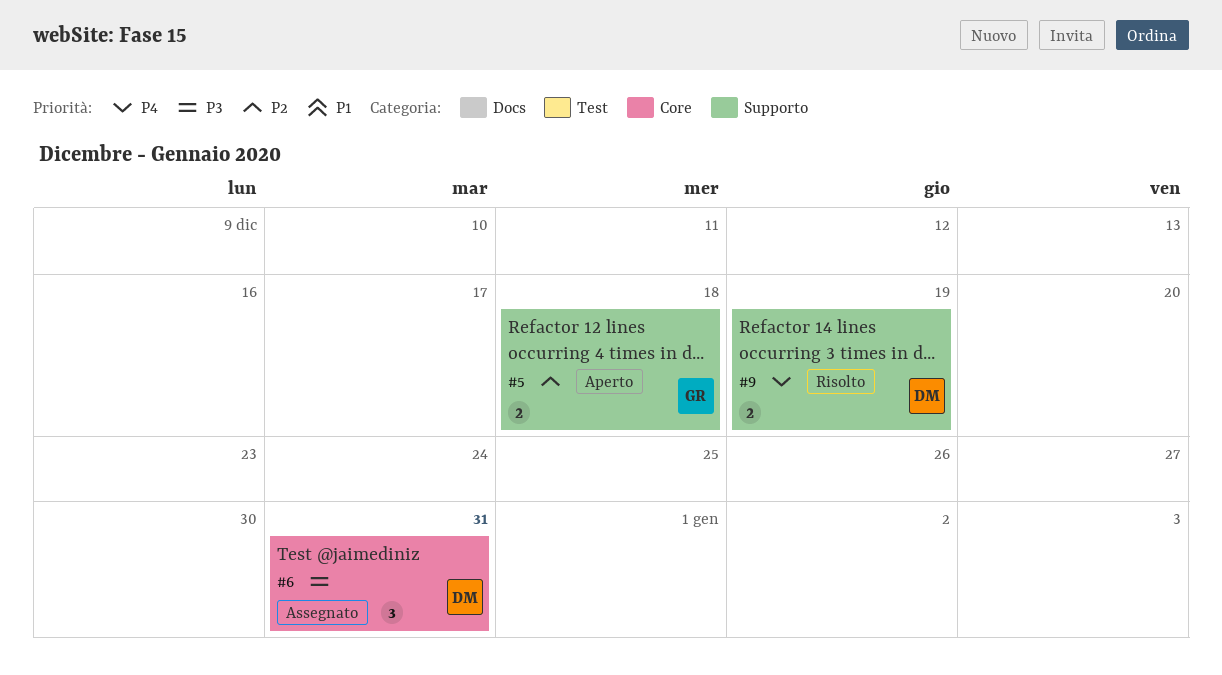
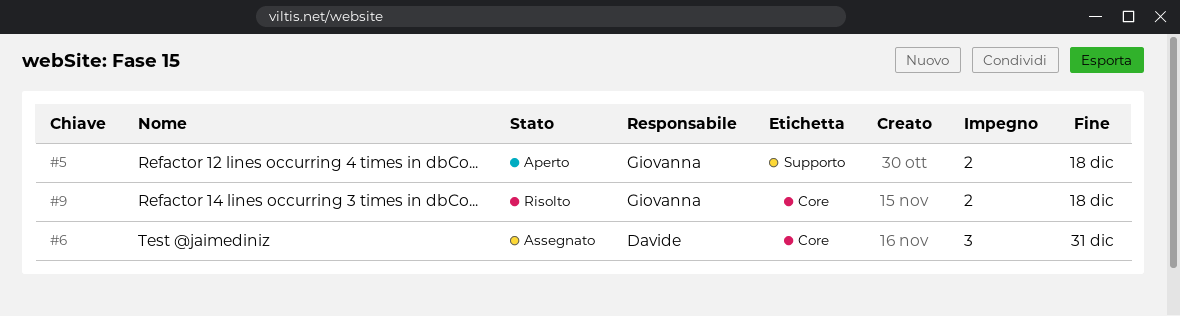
#9, owner: Davide -> Giovanna
#9, label: Supporto -> Core
#9, due: Dec 19 -> Dec 18

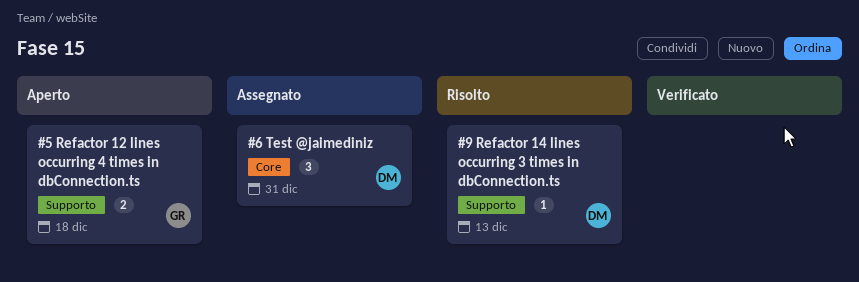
#9, owner: Giovanna -> Davide
#9, label: Core -> Supporto
#9, estimate: 2 -> 1
#9, due: Dec 18 -> Dec 13

